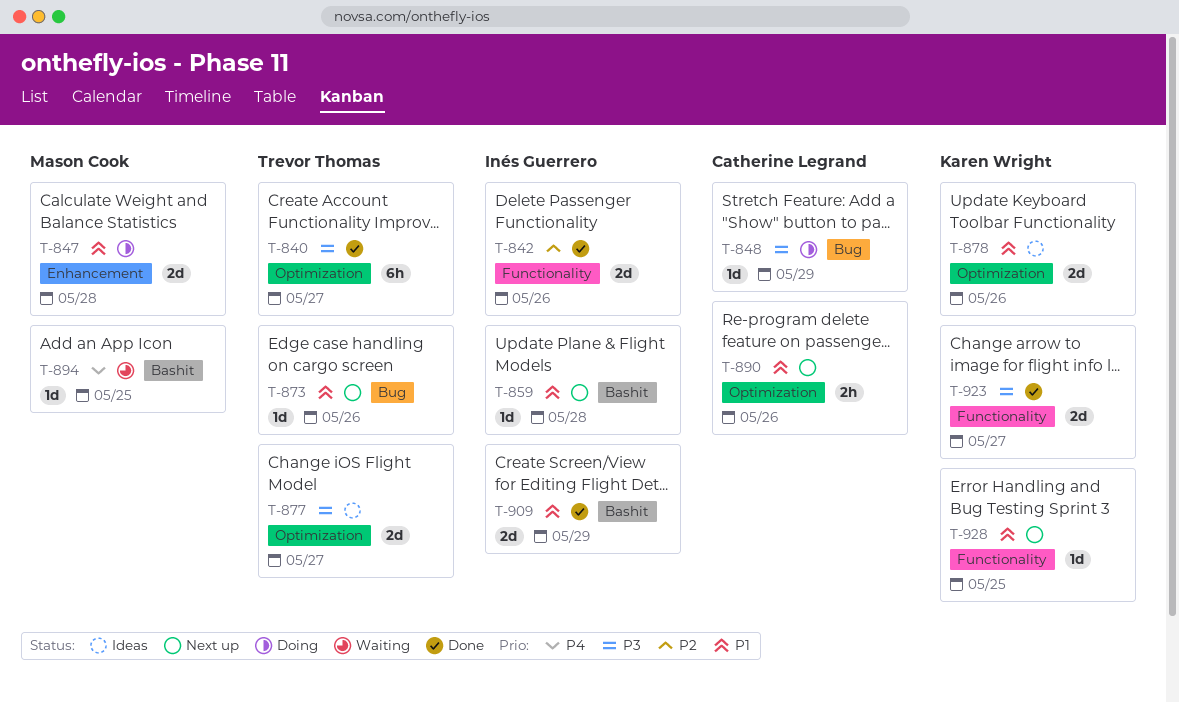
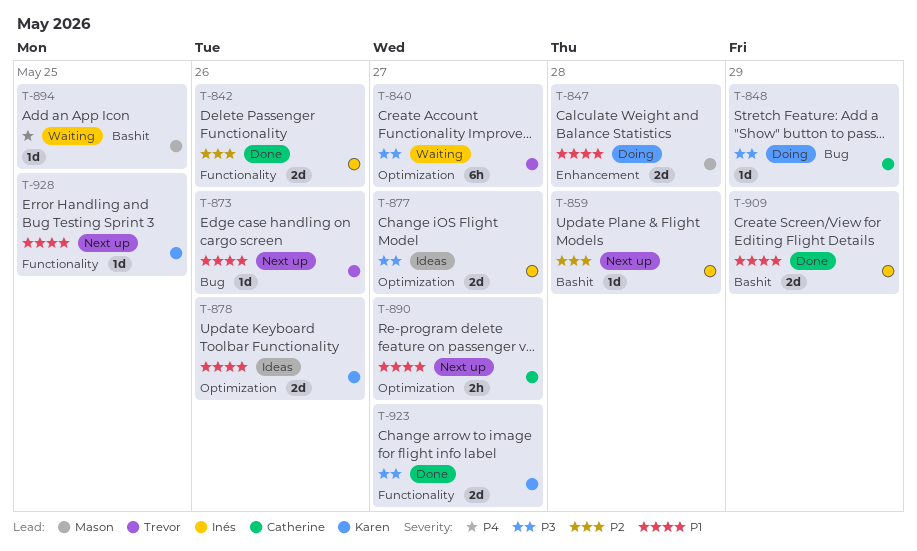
T-840, status: Done -> Waiting
T-859, priority: P1 -> P2
T-877, owner: Trevor Thomas -> Inés Guerrero
T-890, due: May 26 -> May 27

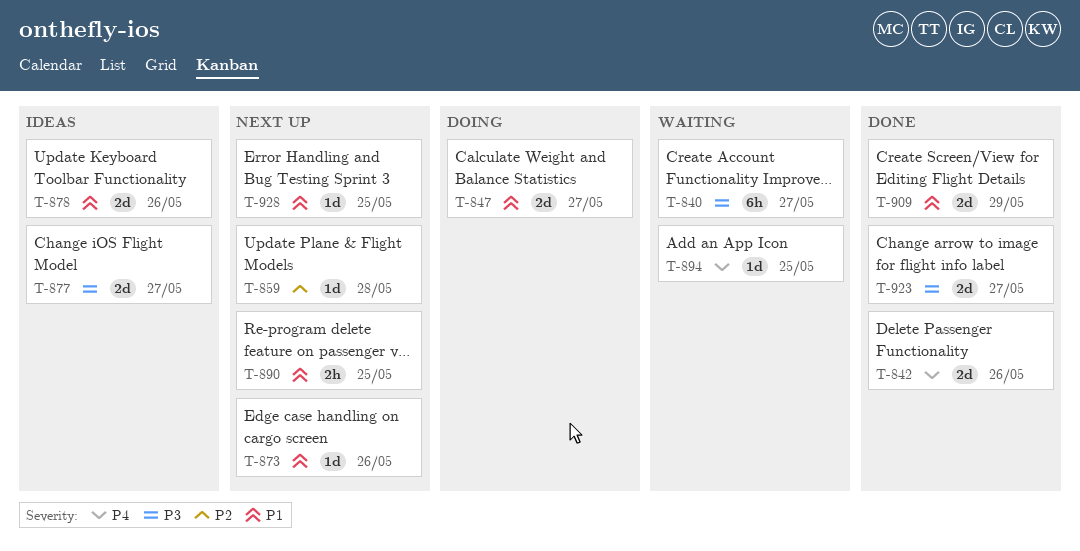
T-842, priority: P2 -> P4
T-847, due: May 28 -> May 27
T-848: present -> none
T-890, due: May 27 -> May 25

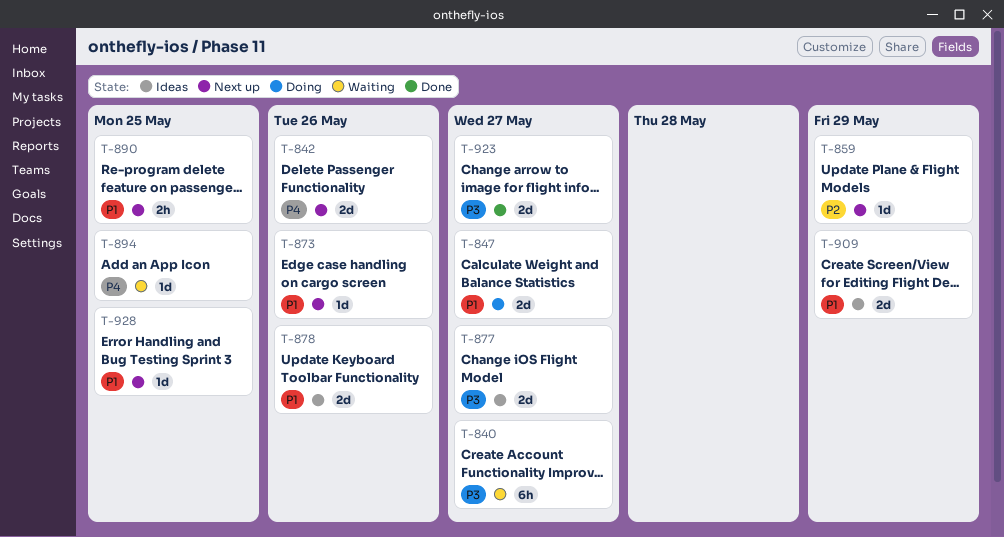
T-842, status: Done -> Next up
T-859, due: May 28 -> May 29
T-909, status: Done -> Ideas

